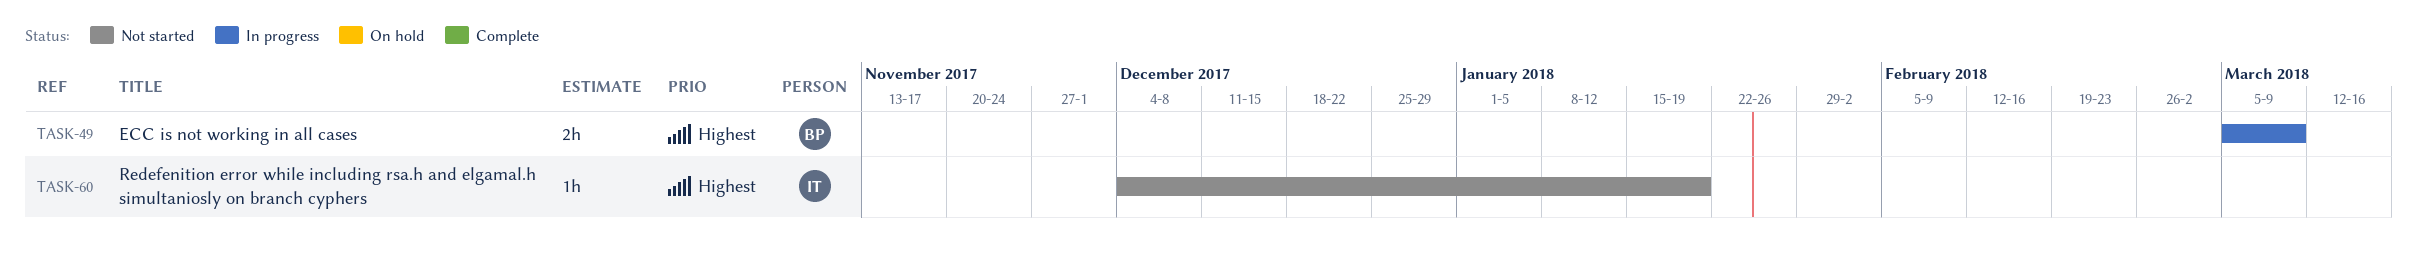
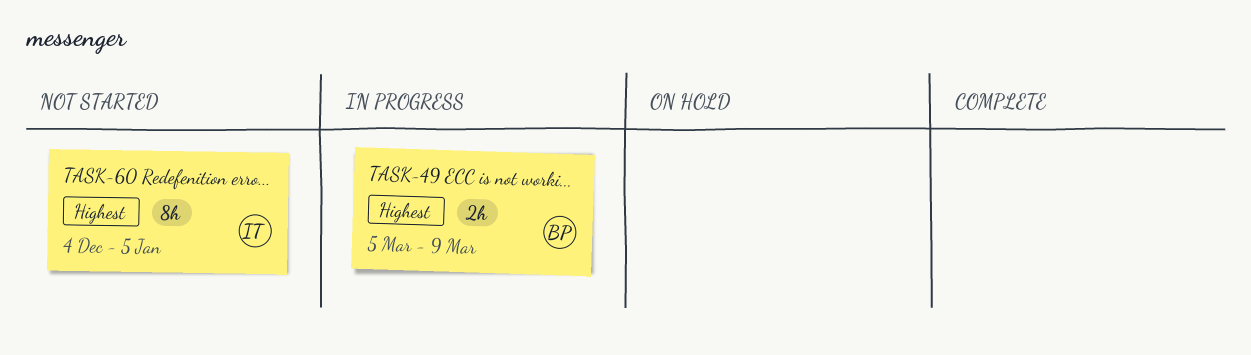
TASK-60, estimate: 1h -> 8h
TASK-60, due: Jan 19 -> Jan 5

